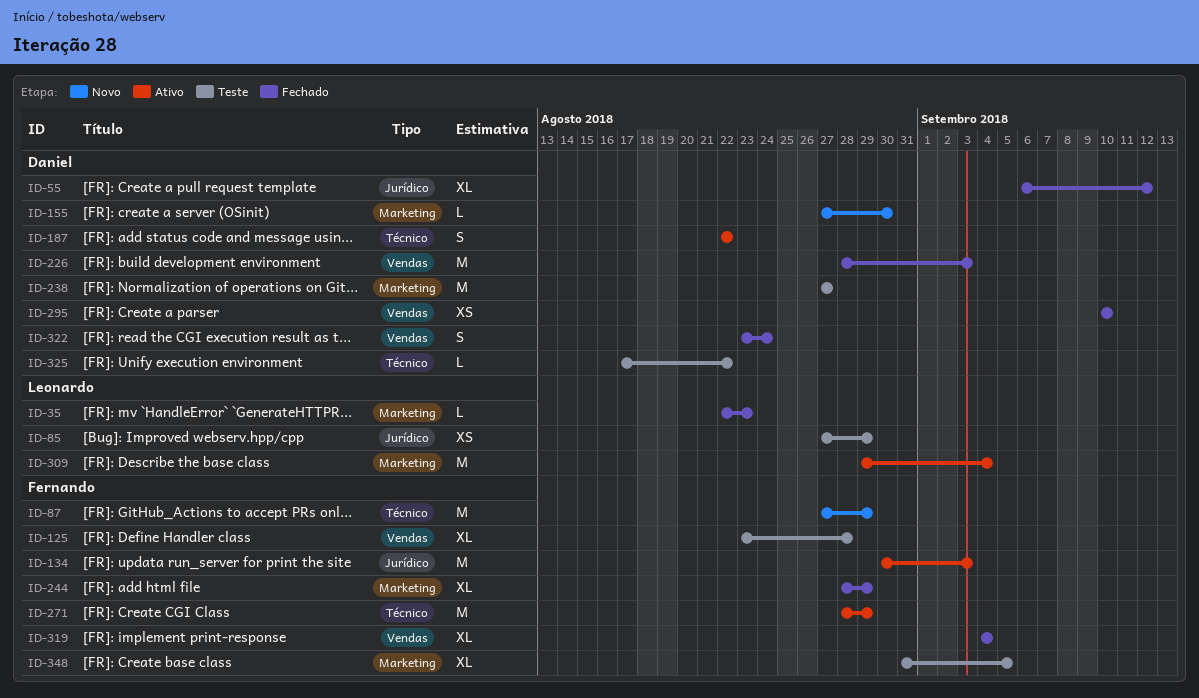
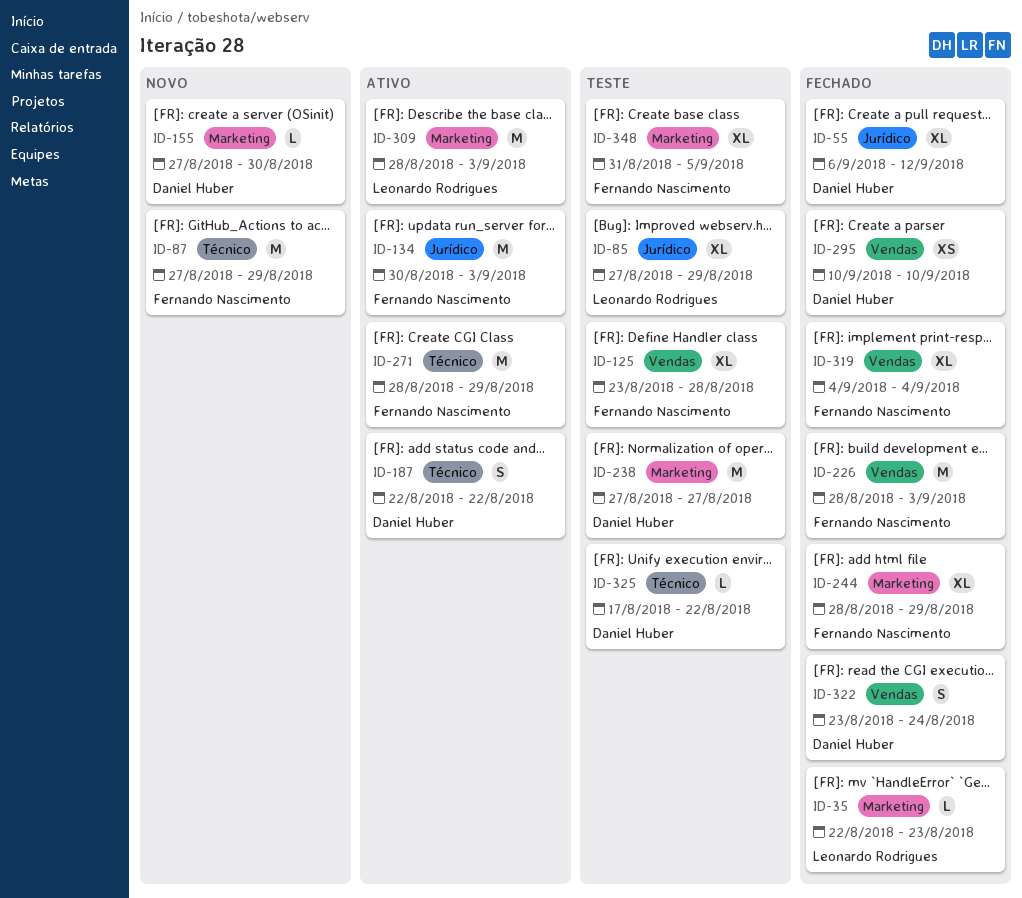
ID-85, estimate: XS -> XL
ID-226, owner: Daniel Huber -> Fernando Nascimento
ID-309, start: Aug 29 -> Aug 28
ID-309, due: Sep 4 -> Sep 3

